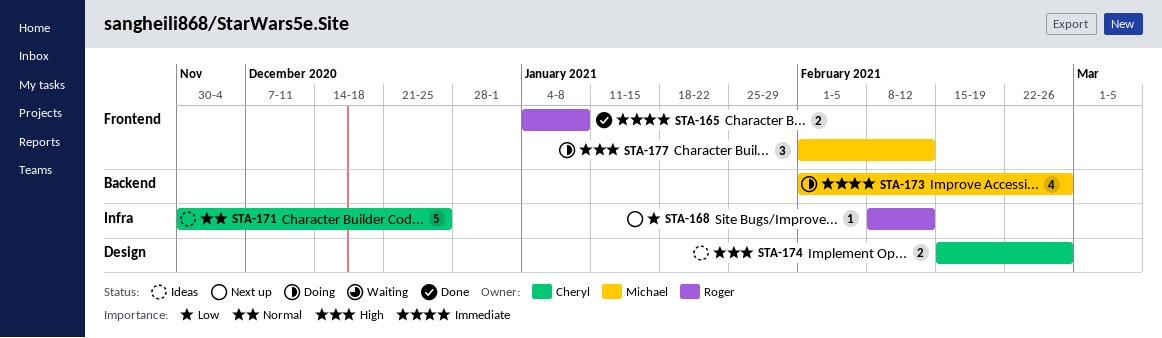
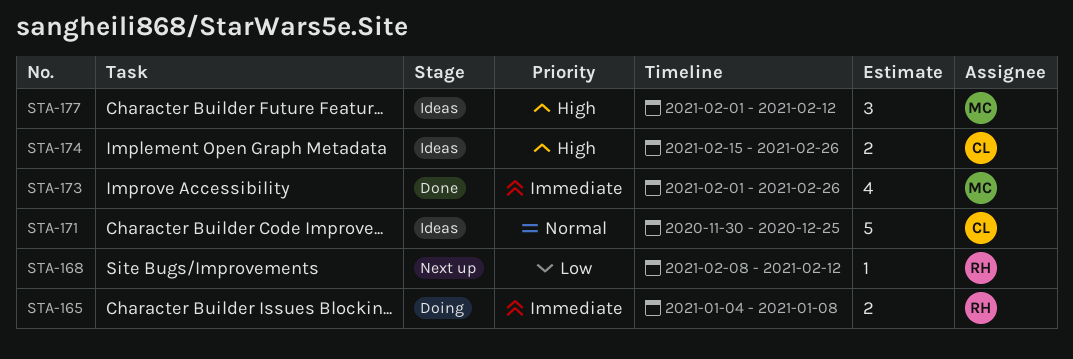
STA-165, status: Done -> Doing
STA-173, status: Doing -> Done
STA-177, status: Doing -> Ideas

